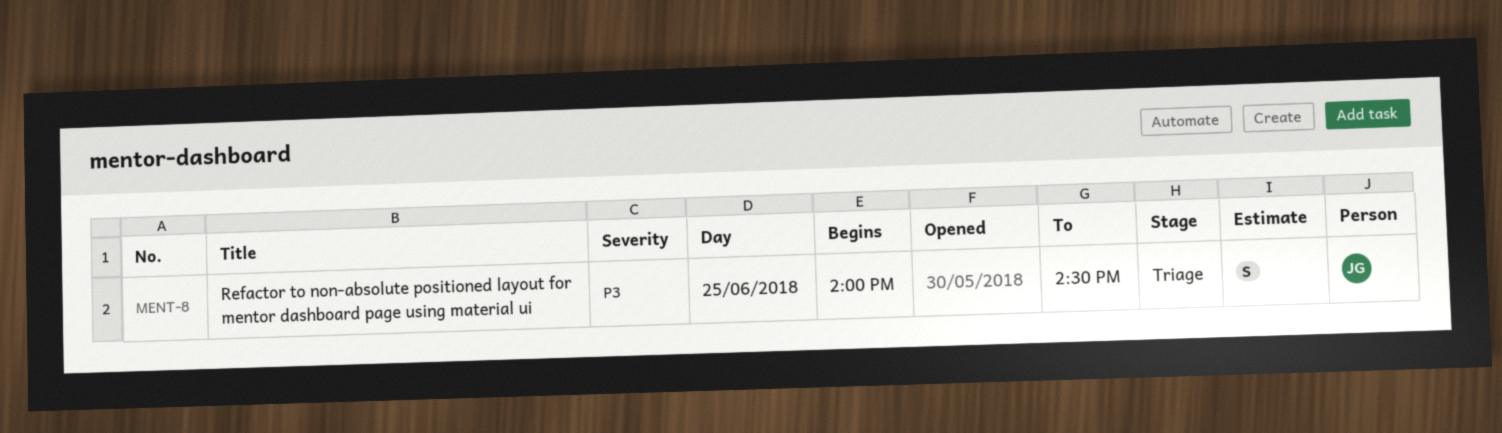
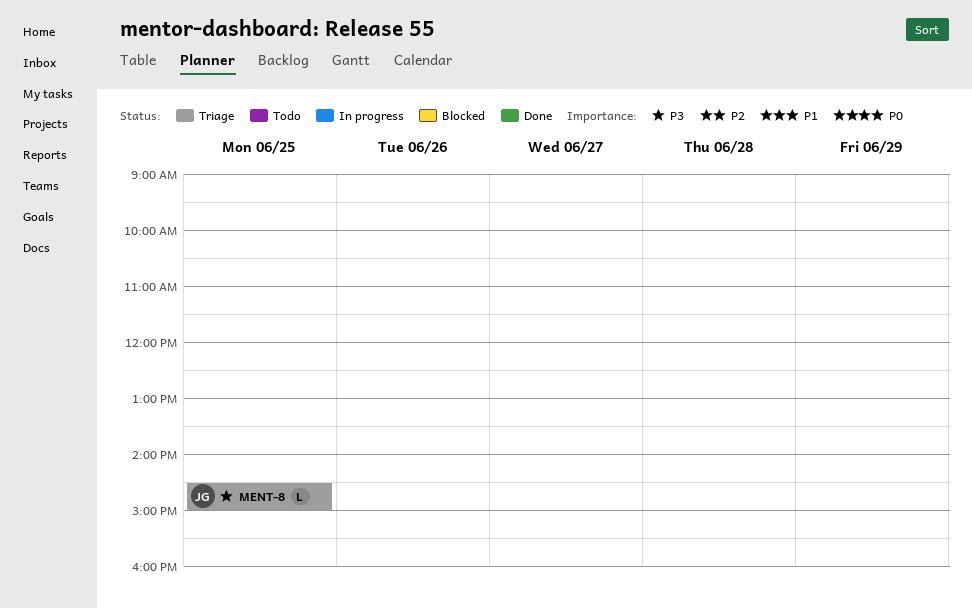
MENT-8, estimate: S -> L
MENT-8, begins: 14:00 -> 14:30
MENT-8, ends: 14:30 -> 15:00

